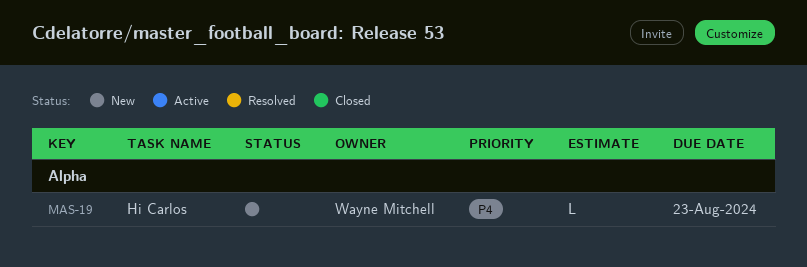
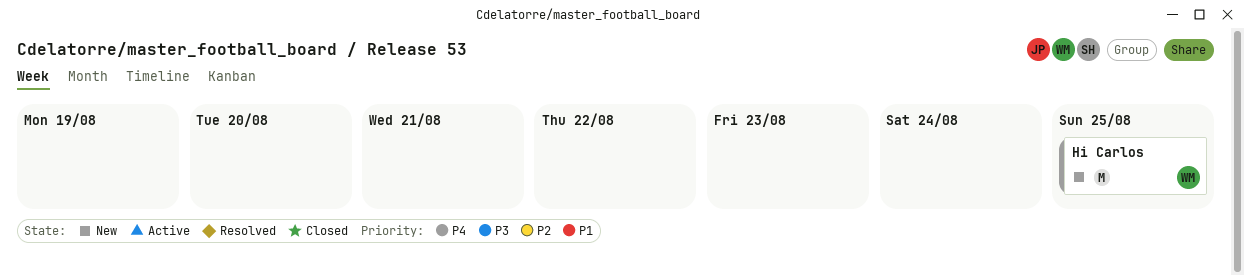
Hi Carlos, estimate: L -> M
Hi Carlos, due: Aug 23 -> Aug 25

